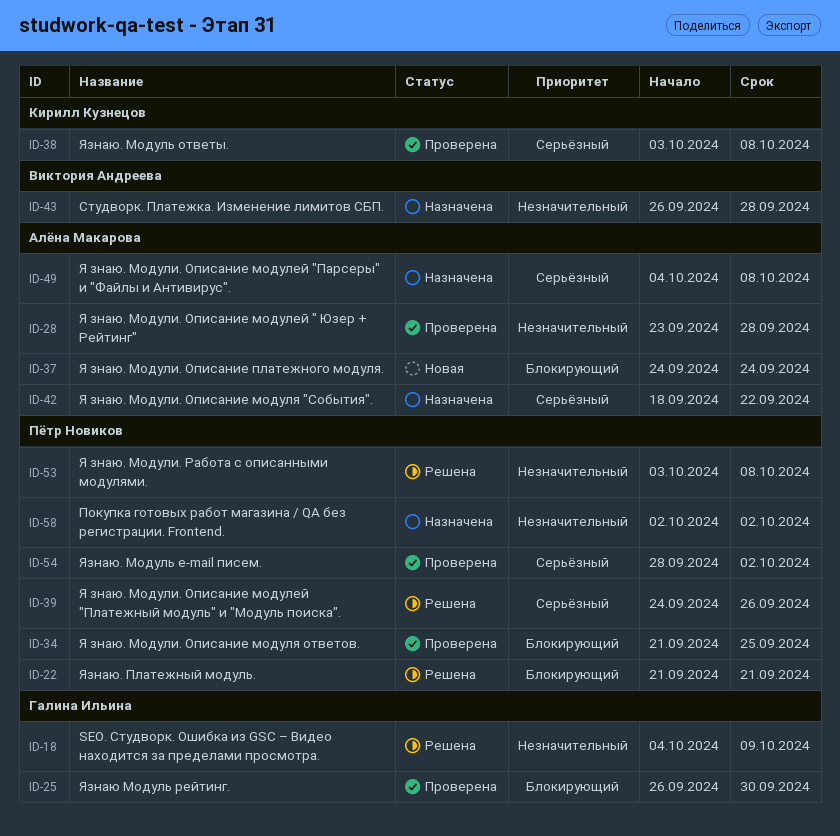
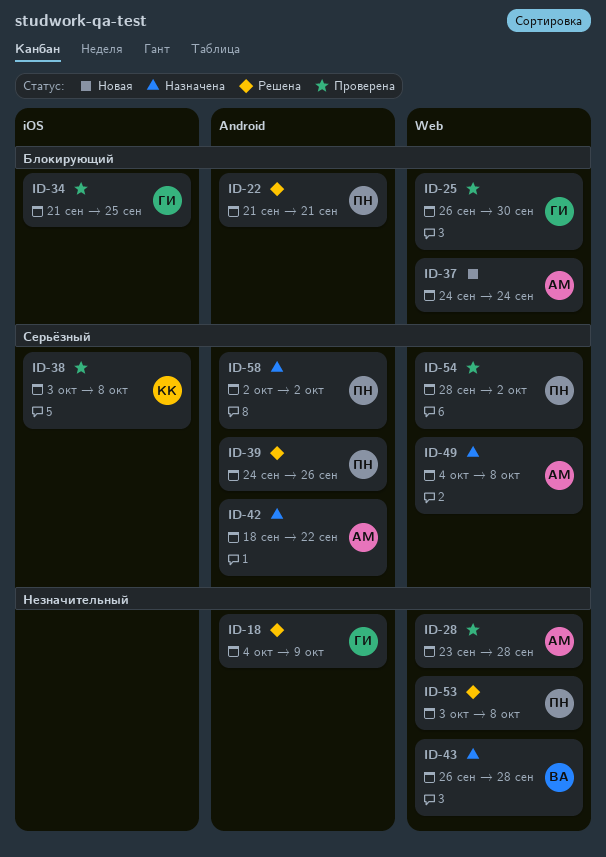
ID-34, owner: Пётр Новиков -> Галина Ильина
ID-58, priority: Незначительный -> Серьёзный

